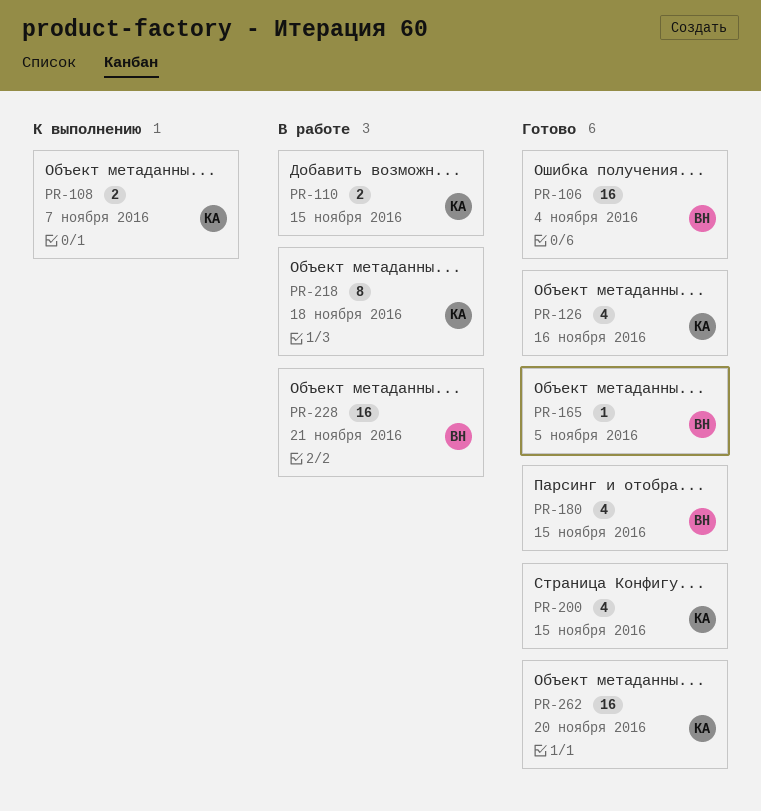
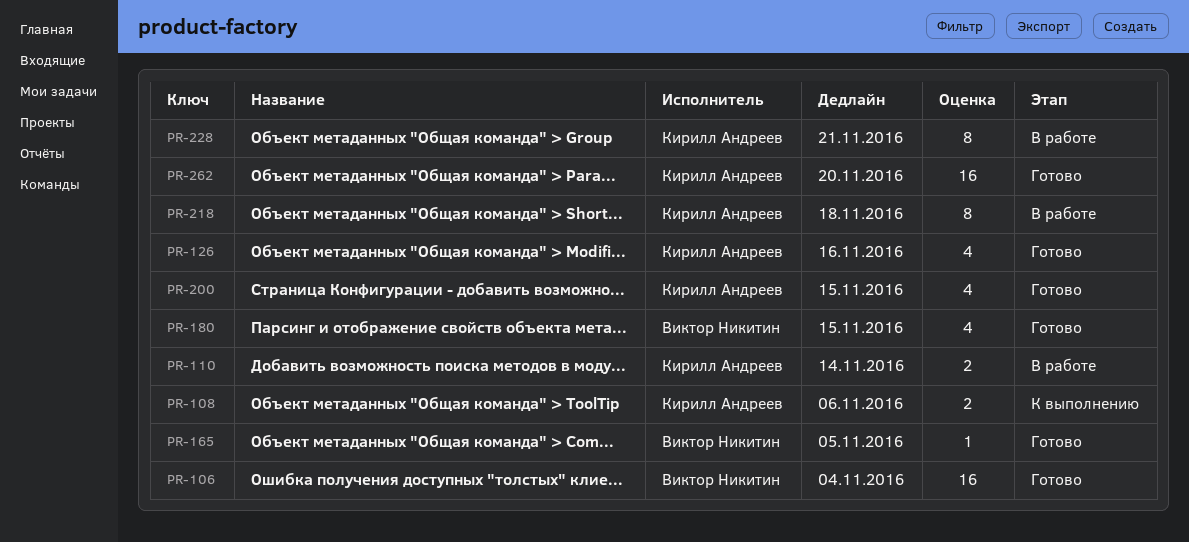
PR-108, due: Nov 7 -> Nov 6
PR-110, due: Nov 15 -> Nov 14
PR-228, owner: Виктор Никитин -> Кирилл Андреев
PR-228, estimate: 16 -> 8

